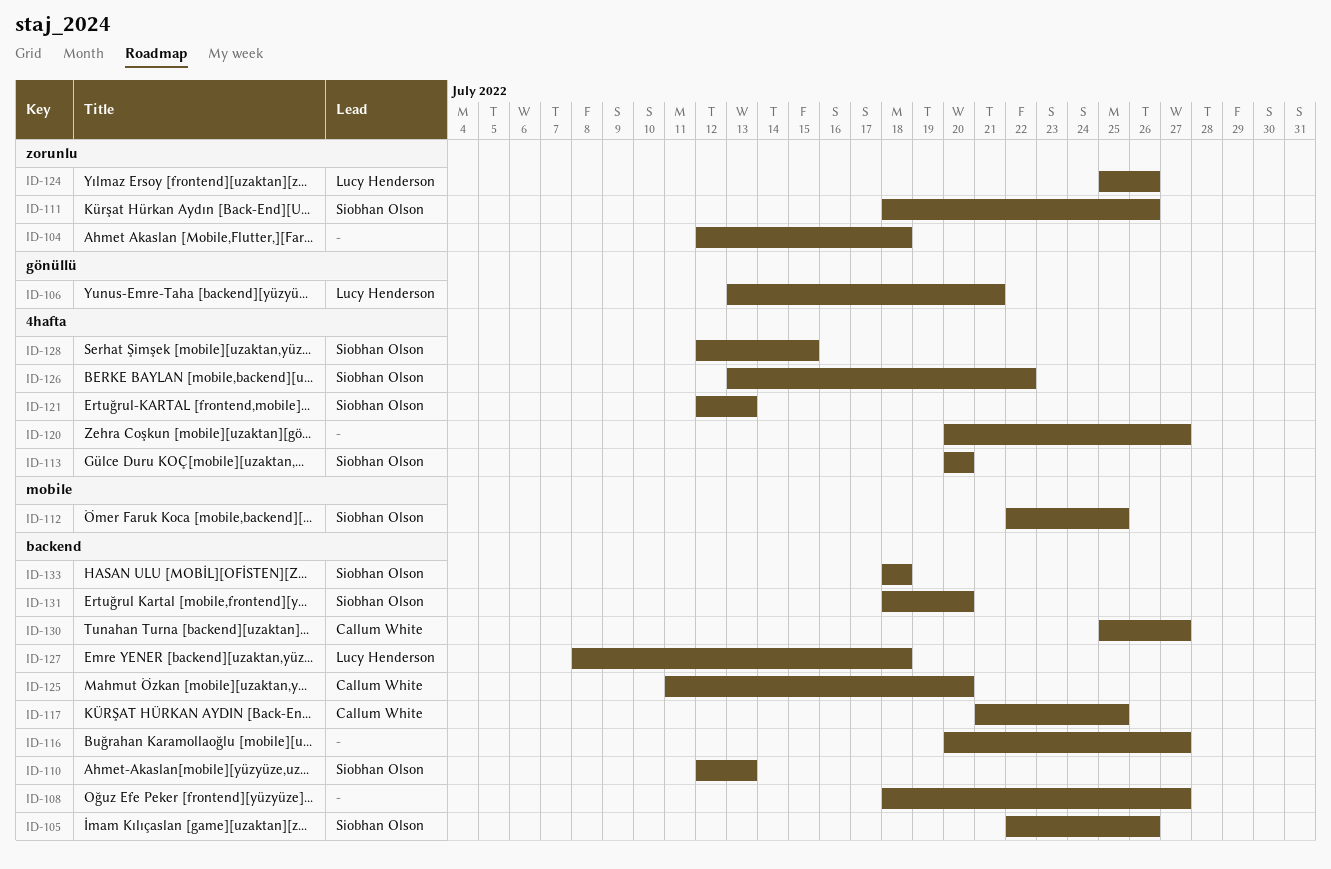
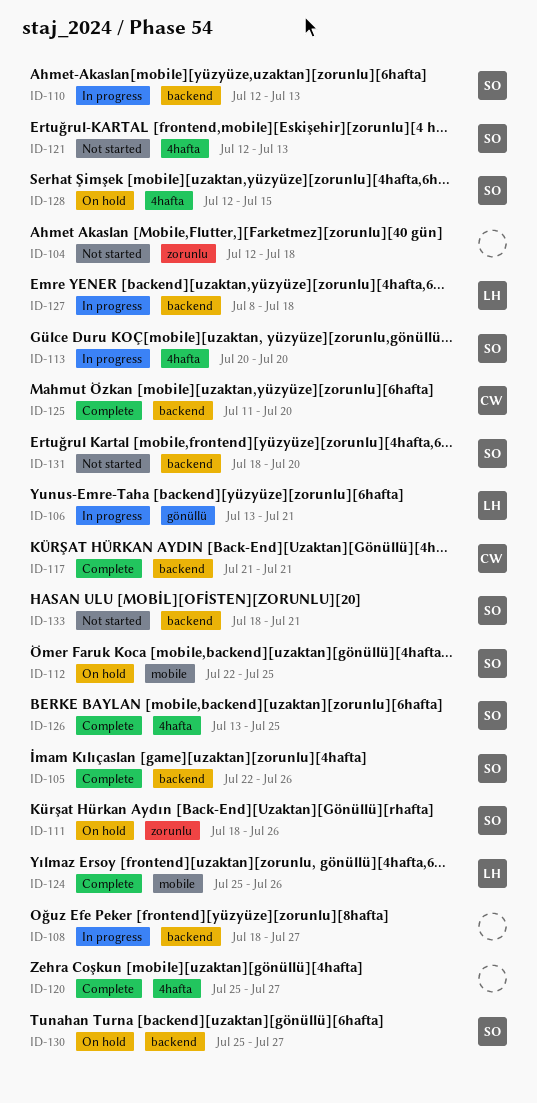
ID-116: present -> none
ID-117, due: Jul 25 -> Jul 21
ID-120, start: Jul 20 -> Jul 25
ID-124, label: zorunlu -> mobile
ID-126, due: Jul 22 -> Jul 25
ID-130, owner: Callum White -> Siobhan Olson
ID-133, due: Jul 18 -> Jul 21

